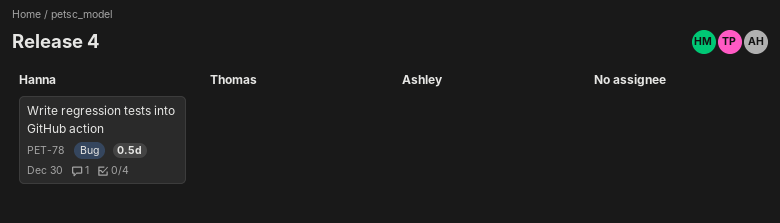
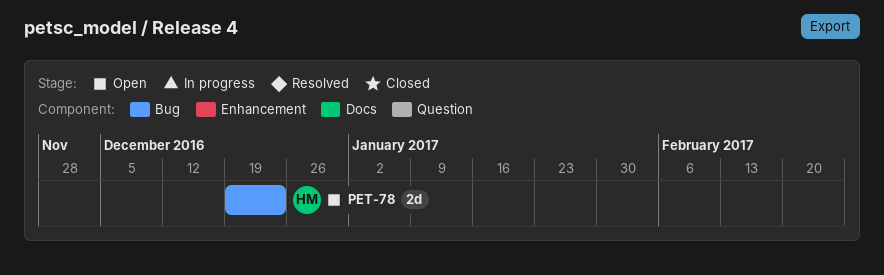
PET-78, estimate: 0.5d -> 2d
PET-78, due: Dec 30 -> Dec 23

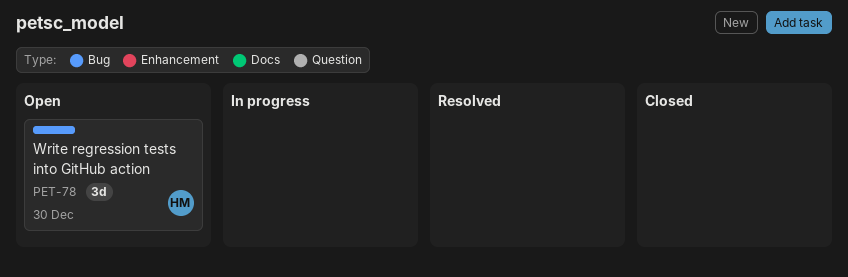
PET-78, estimate: 2d -> 3d
PET-78, due: Dec 23 -> Dec 30

